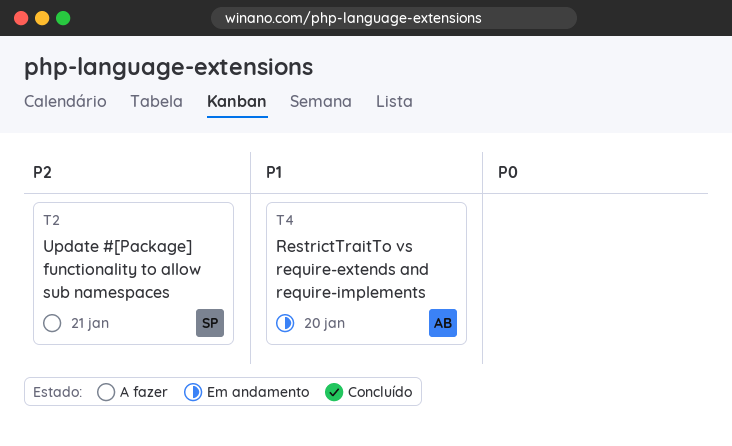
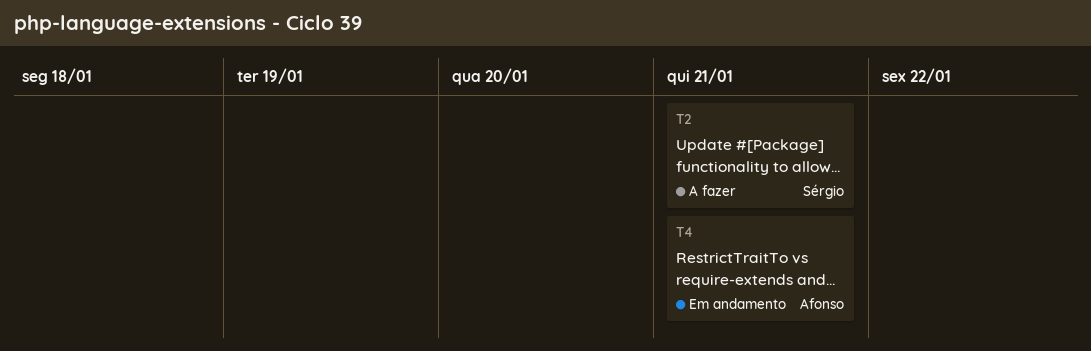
T4, due: Jan 20 -> Jan 21

